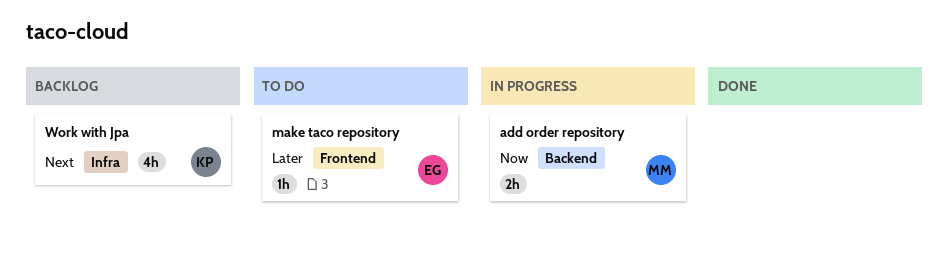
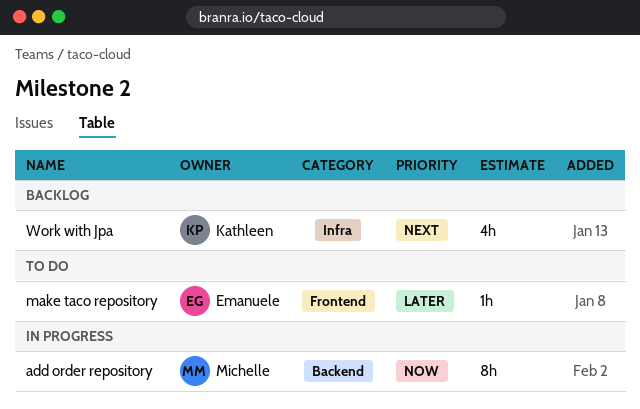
add order repository, estimate: 2h -> 8h

